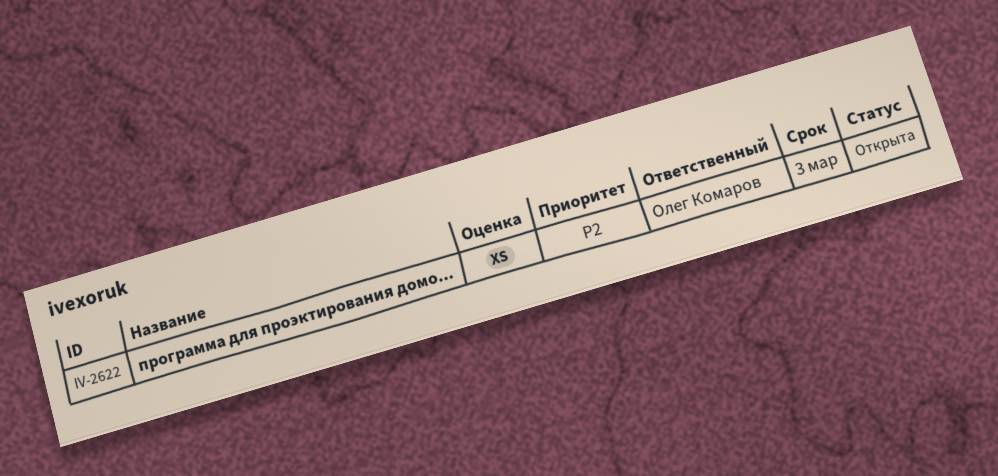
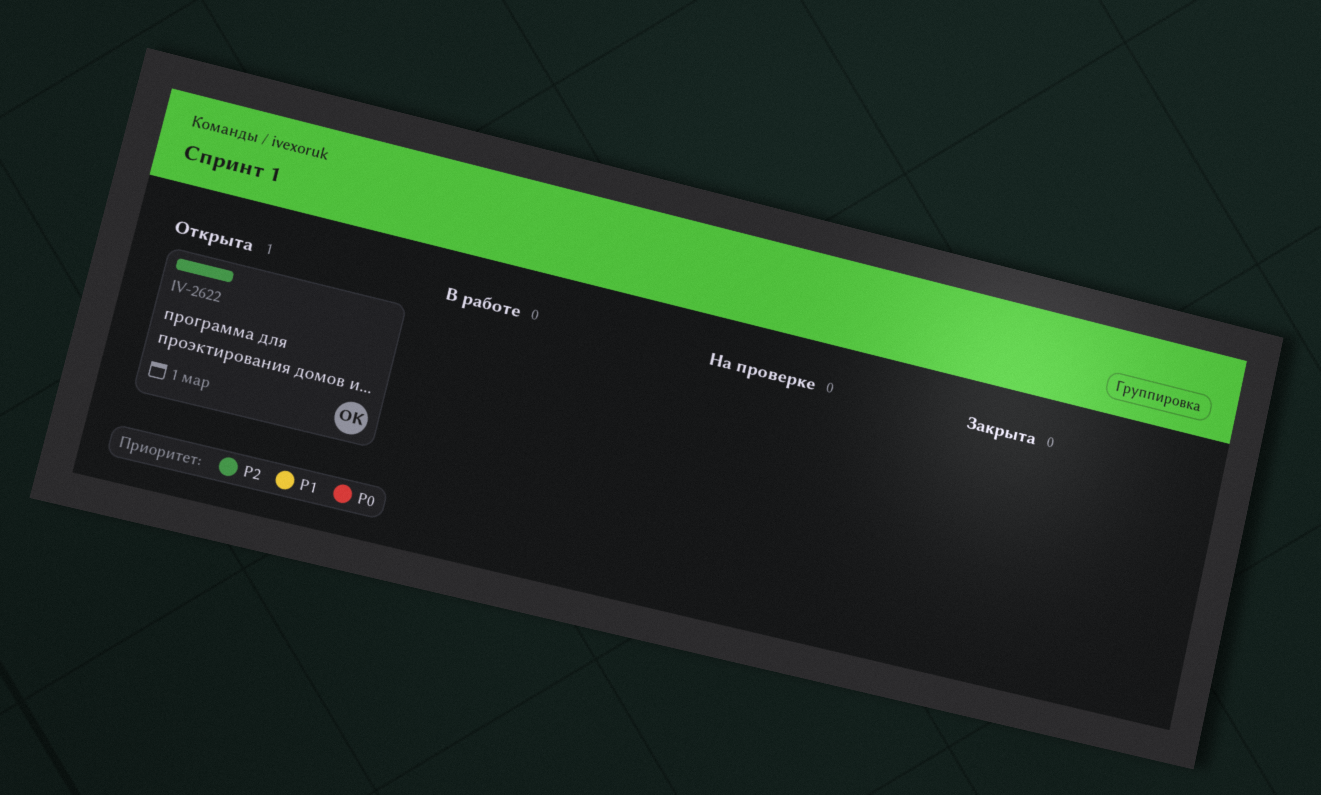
IV-2622, due: Mar 3 -> Mar 1

